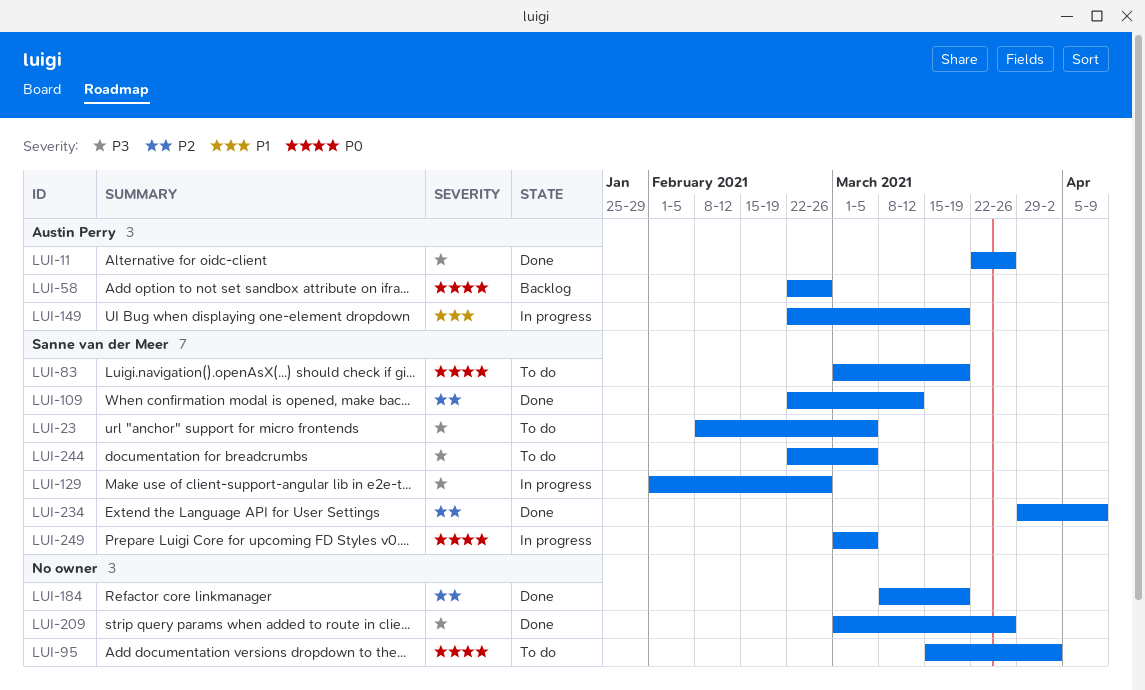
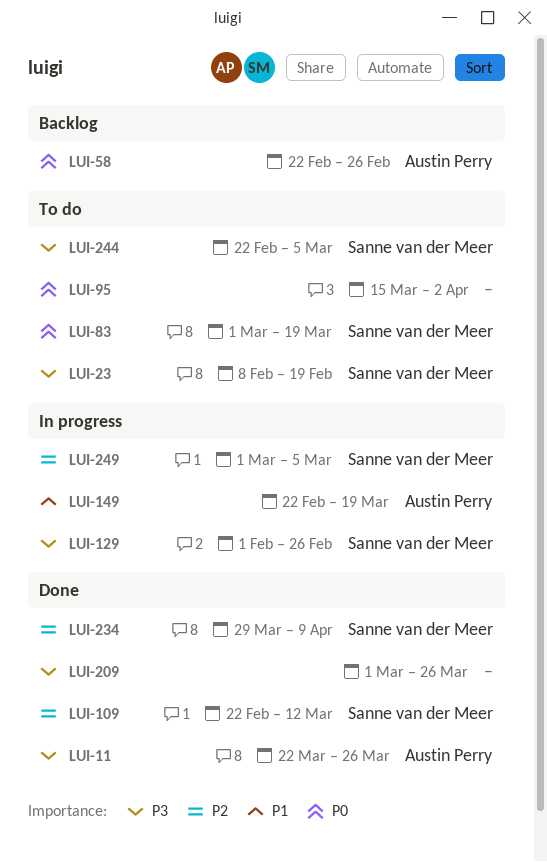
LUI-23, due: Mar 5 -> Feb 19
LUI-184: present -> none
LUI-249, priority: P0 -> P2

